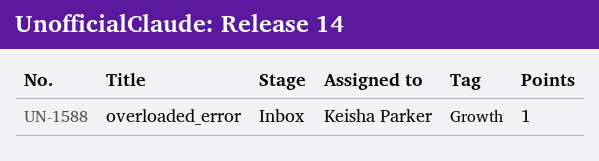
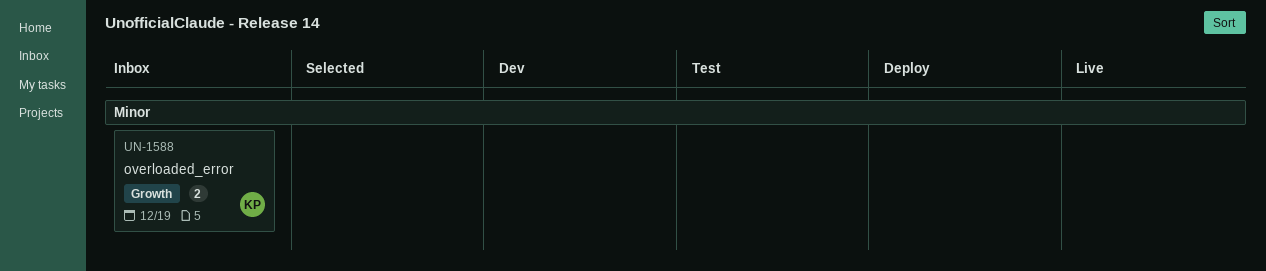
UN-1588, estimate: 1 -> 2

